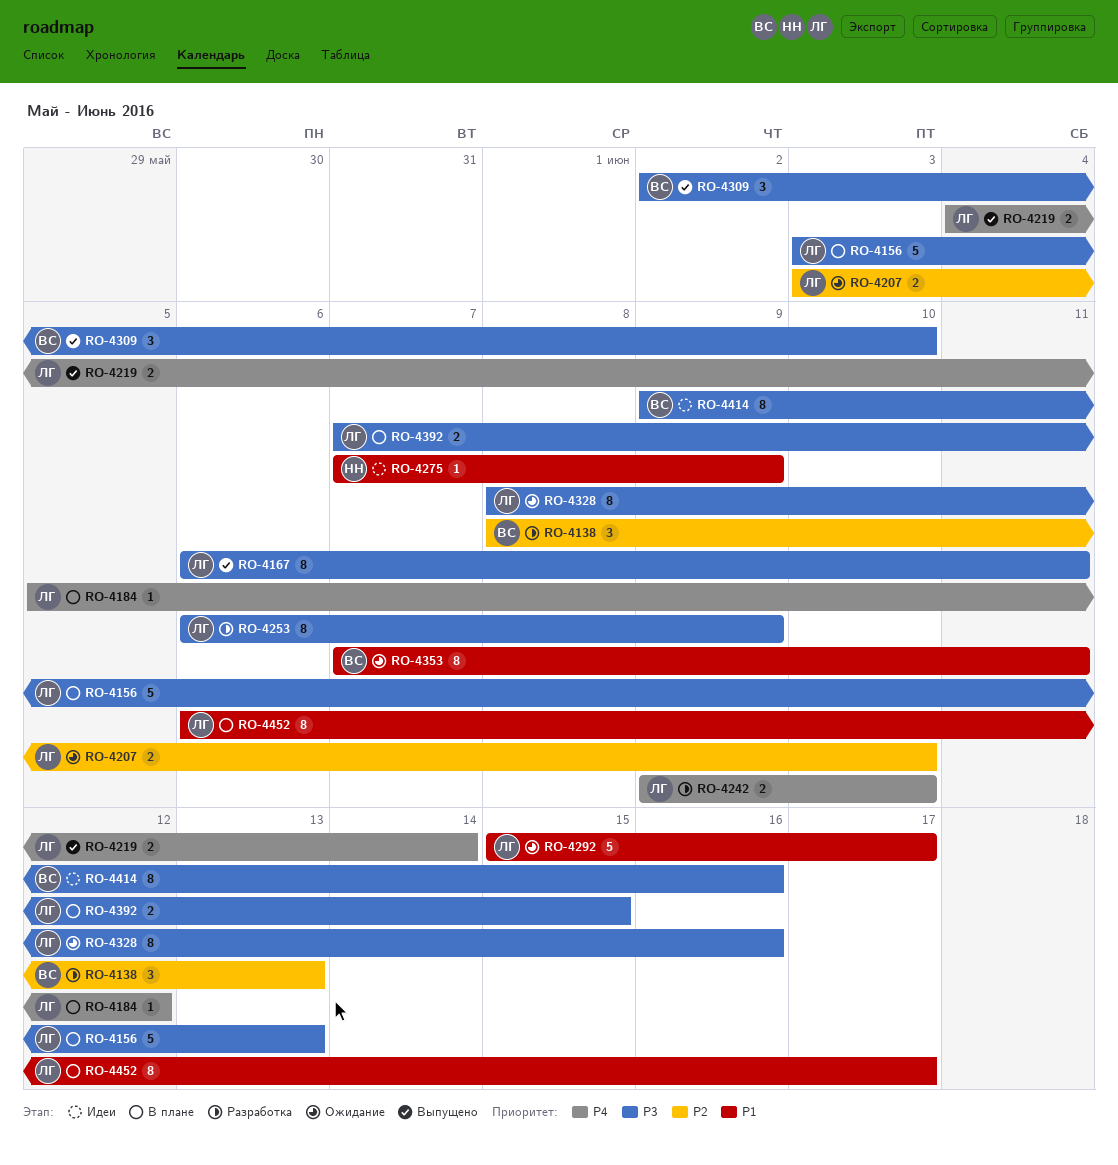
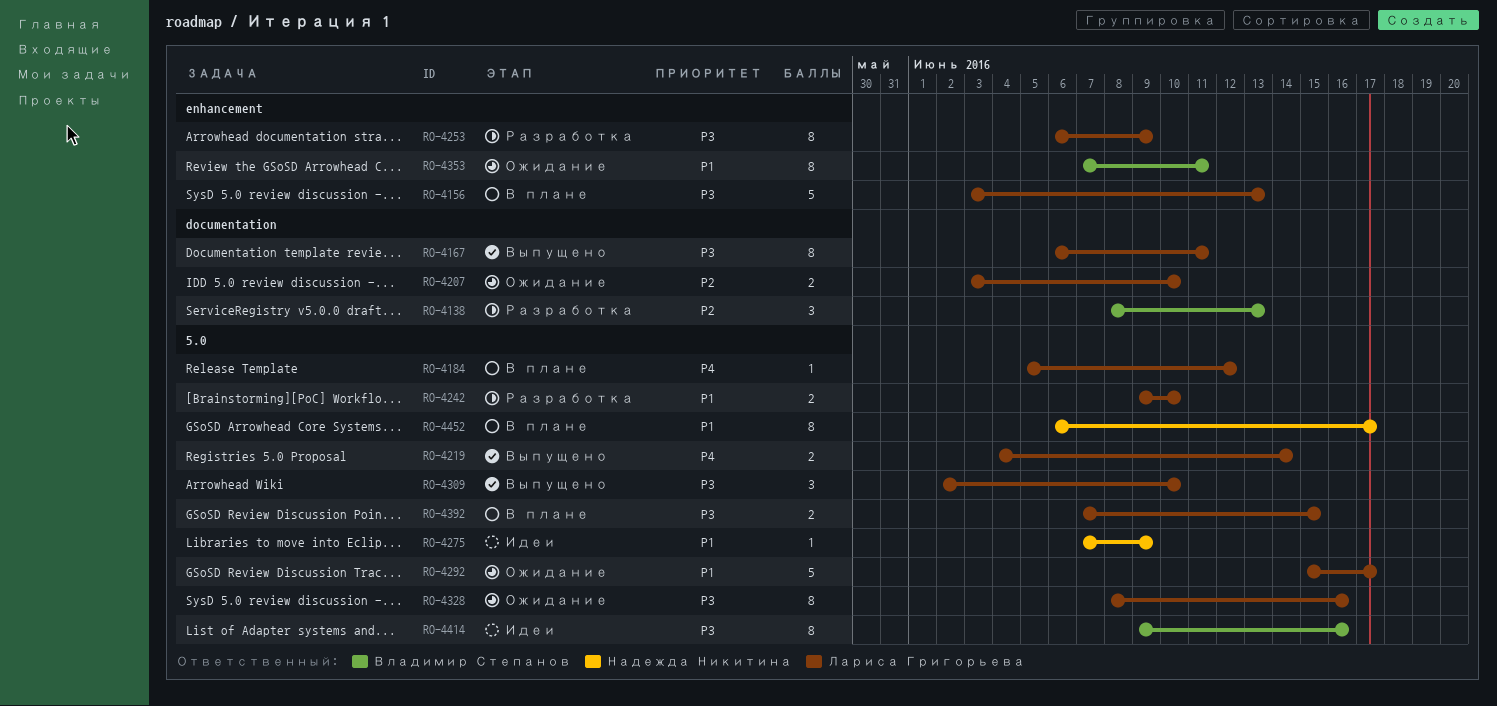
RO-4242, priority: P4 -> P1
RO-4309, owner: Владимир Степанов -> Лариса Григорьева
RO-4452, owner: Лариса Григорьева -> Надежда Никитина

